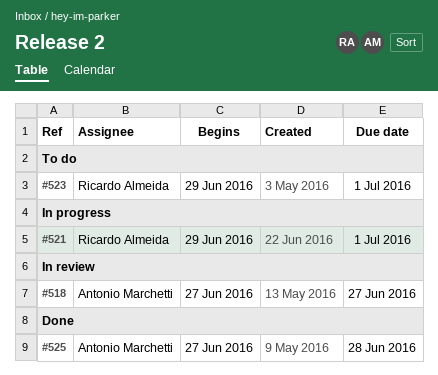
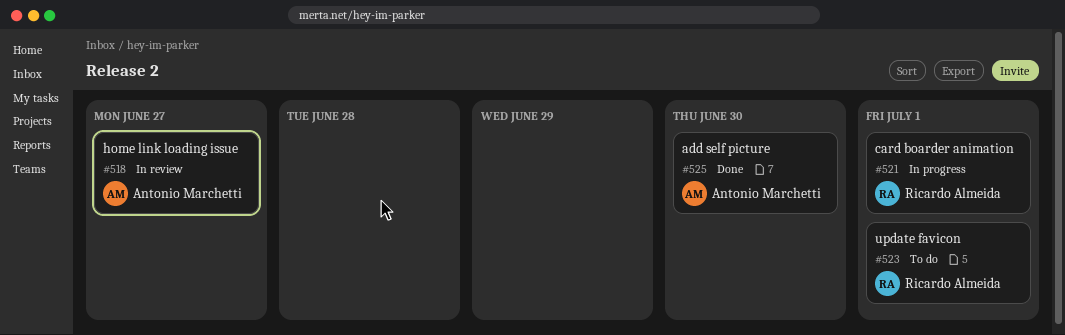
#525, due: Jun 28 -> Jun 30

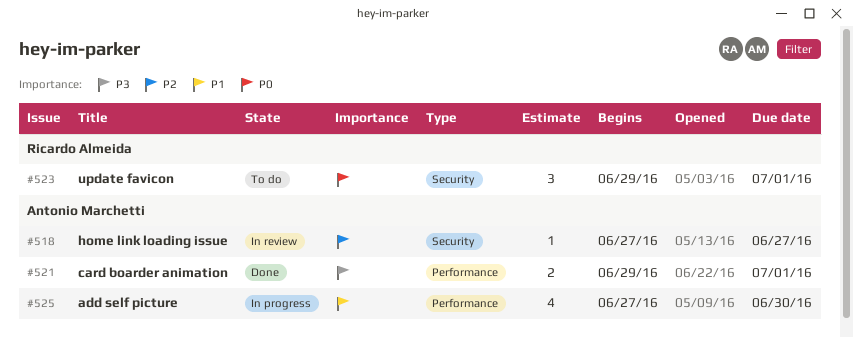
#521, status: In progress -> Done
#521, owner: Ricardo Almeida -> Antonio Marchetti
#525, status: Done -> In progress

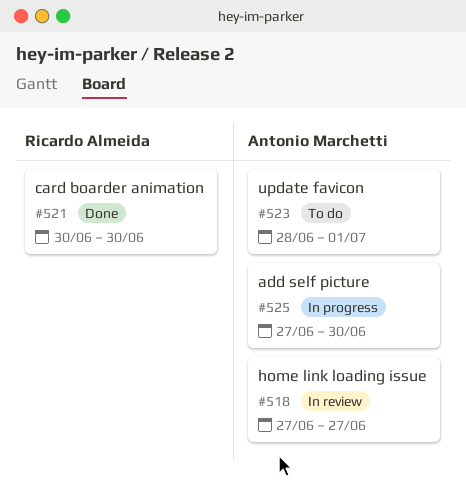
#521, owner: Antonio Marchetti -> Ricardo Almeida
#521, start: Jun 29 -> Jun 30
#521, due: Jul 1 -> Jun 30
#523, owner: Ricardo Almeida -> Antonio Marchetti
#523, start: Jun 29 -> Jun 28

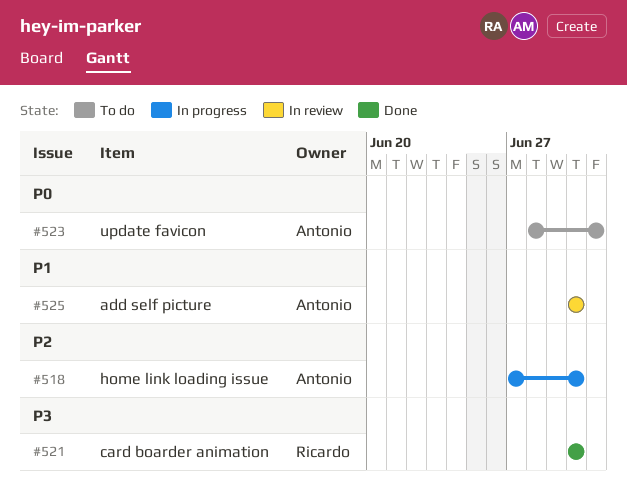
#518, status: In review -> In progress
#518, due: Jun 27 -> Jun 30
#525, status: In progress -> In review
#525, start: Jun 27 -> Jun 30

